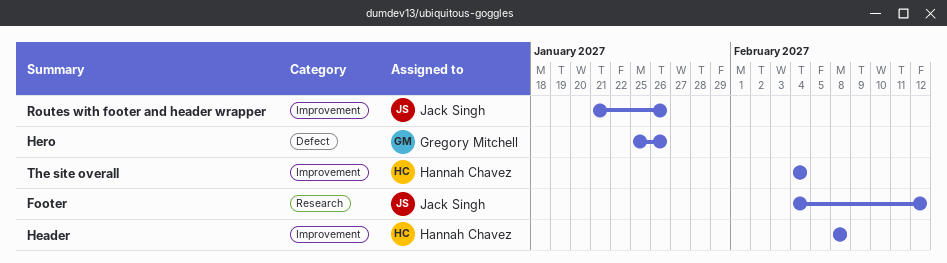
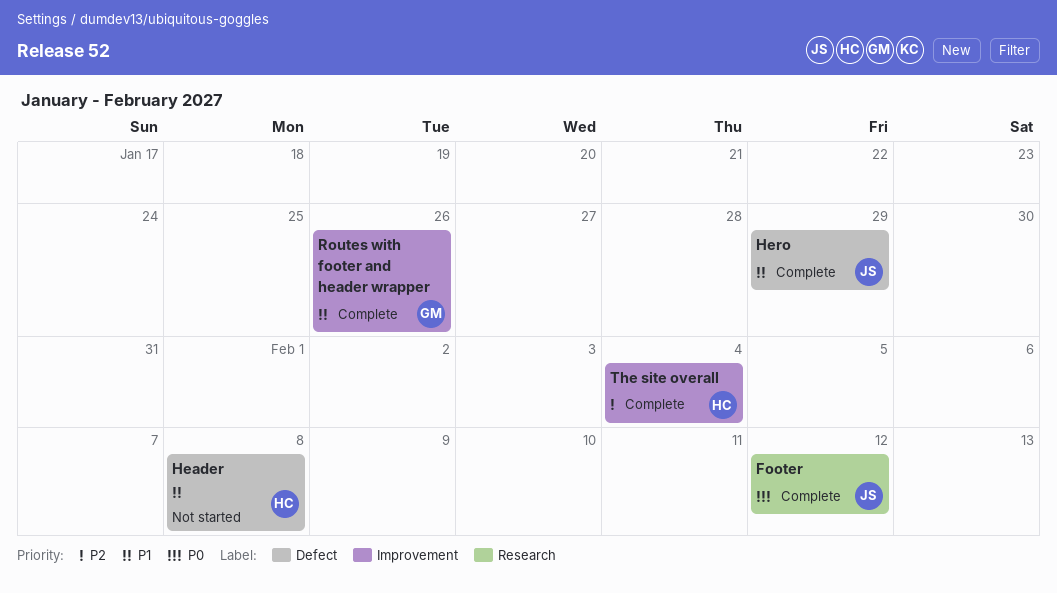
Header, label: Improvement -> Defect
Hero, owner: Gregory Mitchell -> Jack Singh
Hero, due: Jan 26 -> Jan 29
Routes with footer and header wrapper, owner: Jack Singh -> Gregory Mitchell

